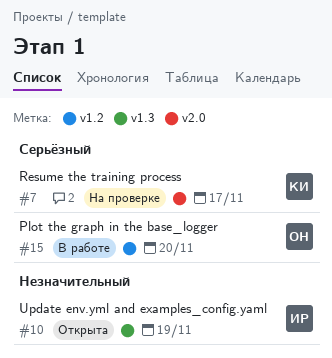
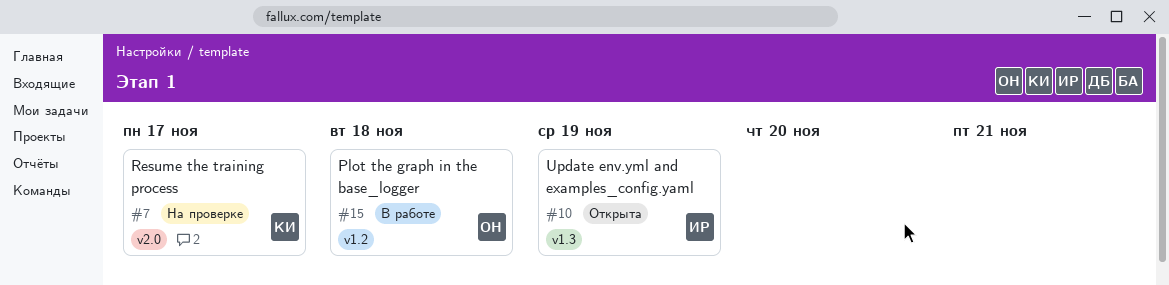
#15, due: Nov 20 -> Nov 18

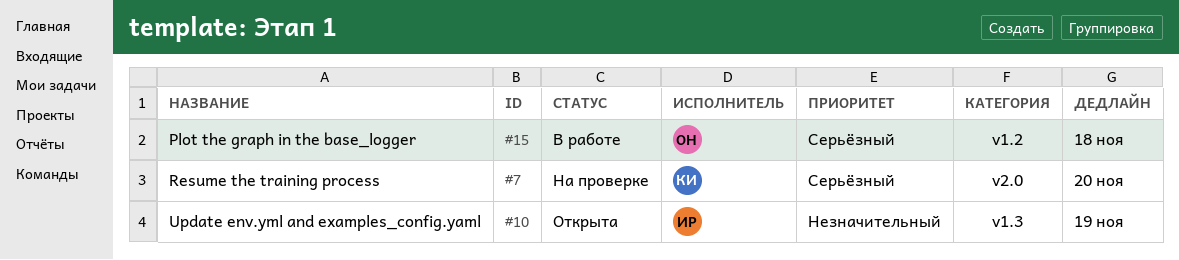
#7, due: Nov 17 -> Nov 20

